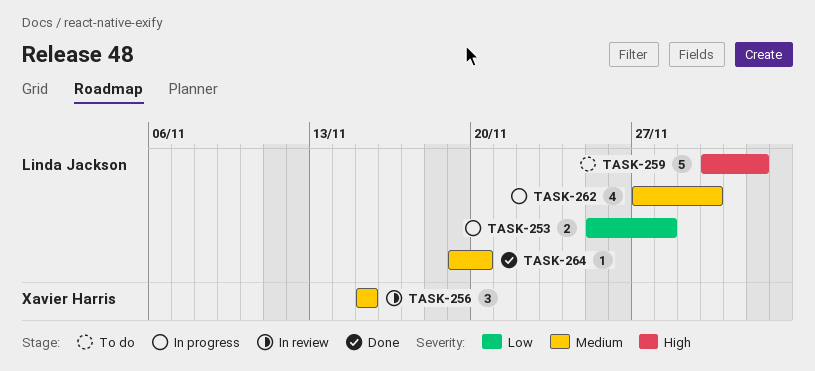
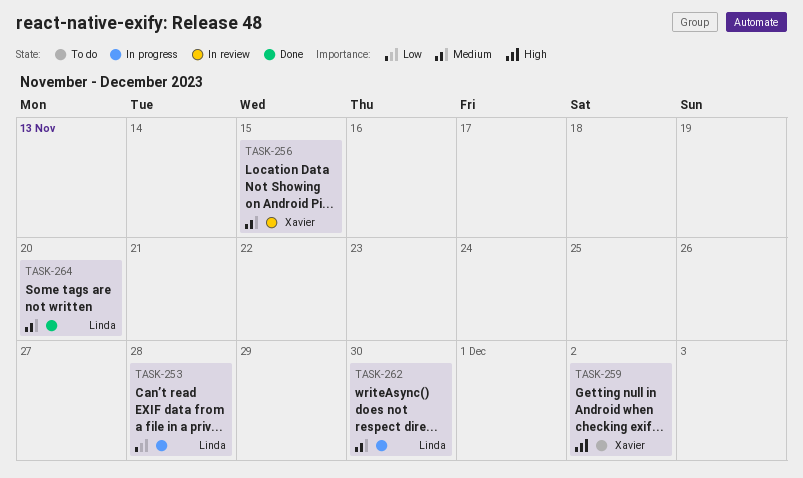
TASK-259, owner: Linda Jackson -> Xavier Harris

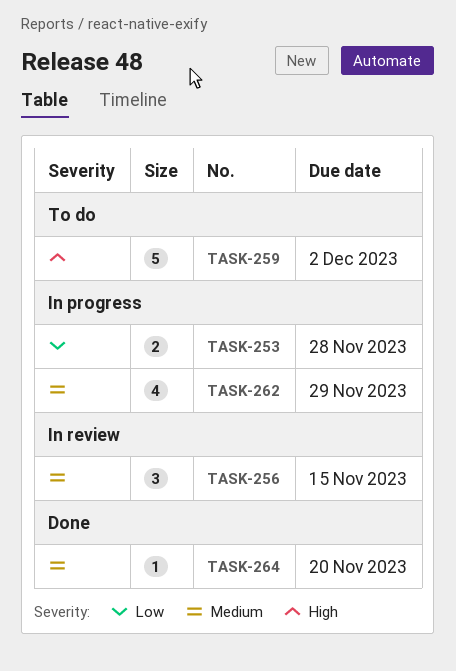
TASK-262, due: Nov 30 -> Nov 29

